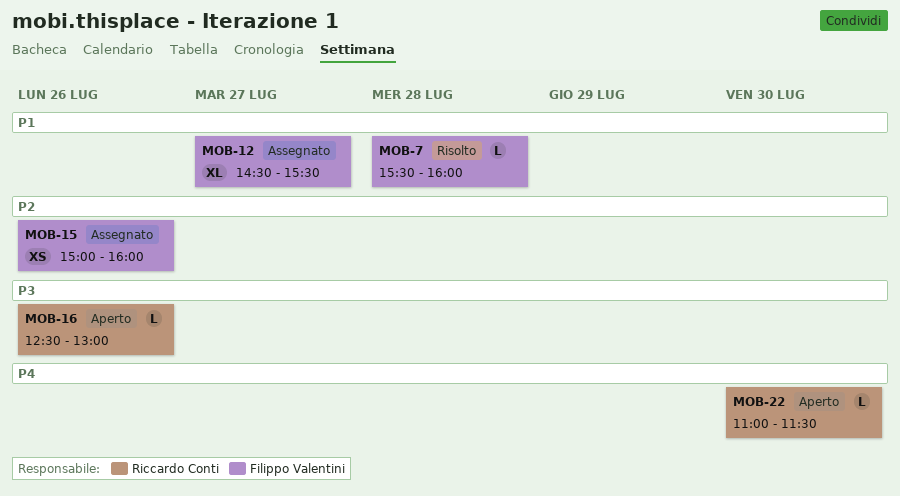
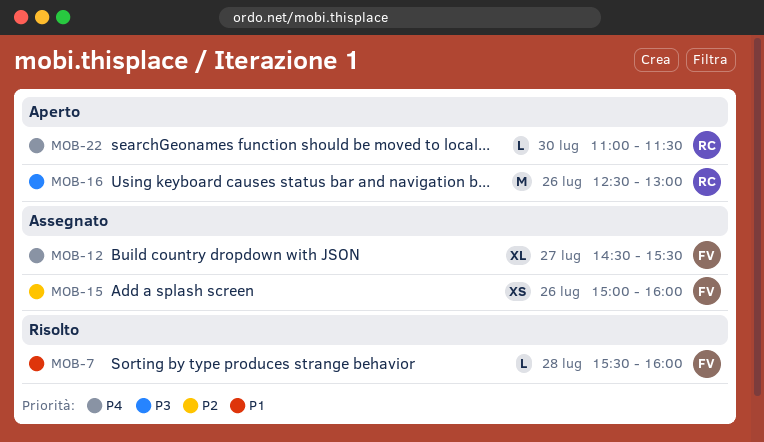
MOB-12, priority: P1 -> P4
MOB-16, estimate: L -> M

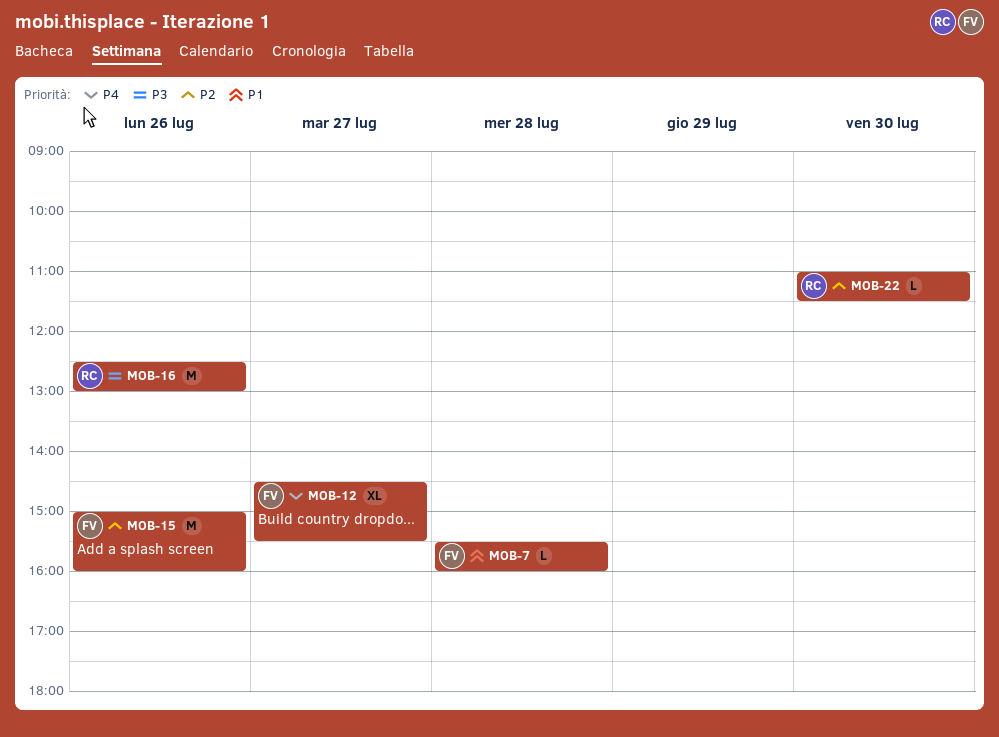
MOB-15, estimate: XS -> M
MOB-22, priority: P4 -> P2

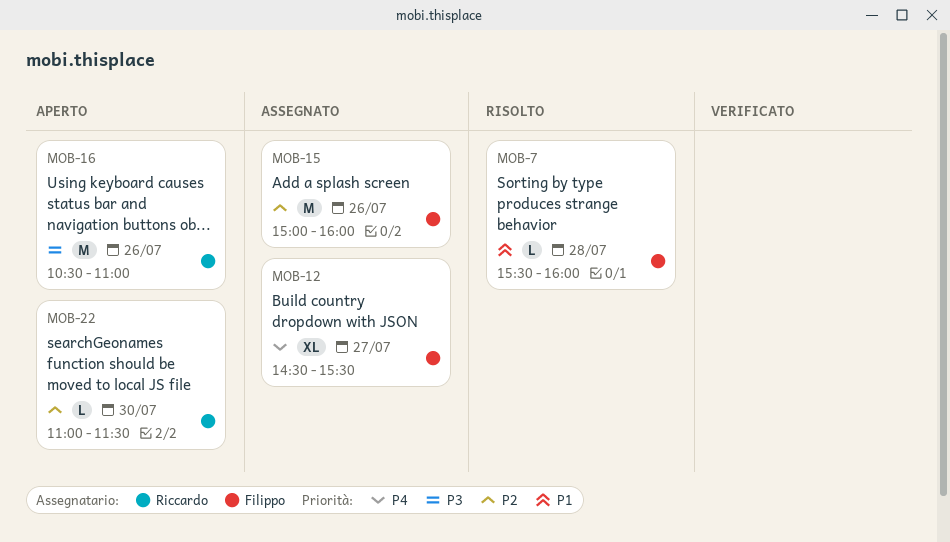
MOB-16, begins: 12:30 -> 10:30
MOB-16, ends: 13:00 -> 11:00

